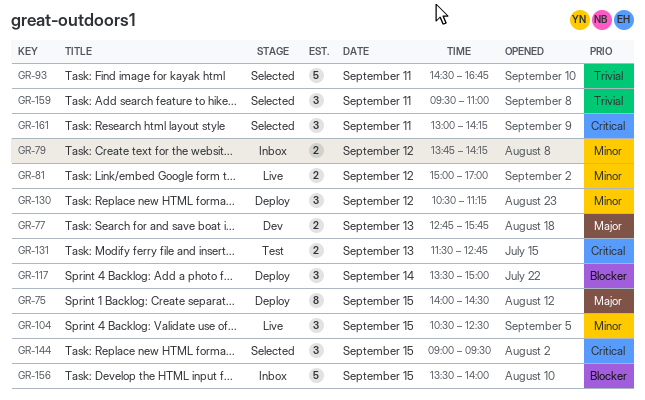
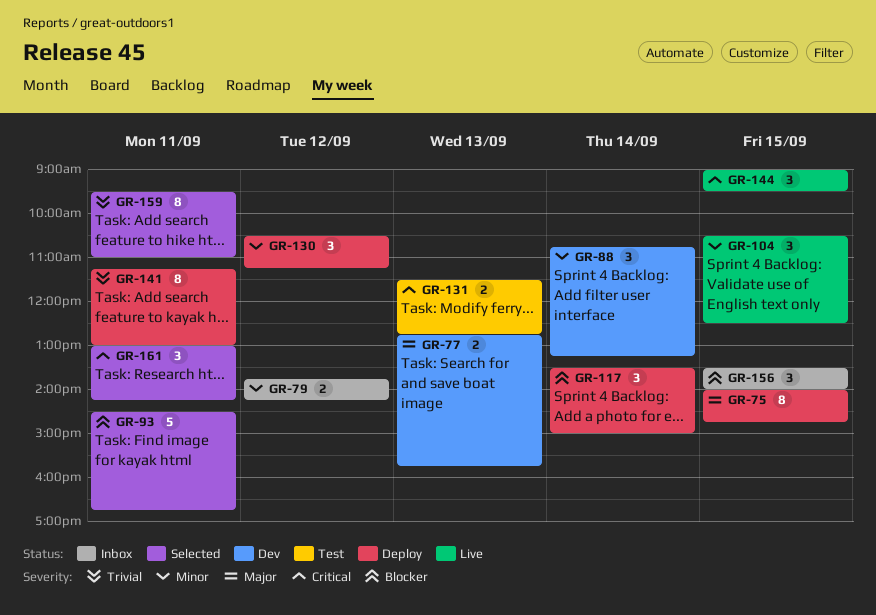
GR-75, ends: 14:30 -> 14:45
GR-81: present -> none
GR-88: none -> present
GR-93, priority: Trivial -> Blocker
GR-141: none -> present
GR-144, status: Selected -> Live
GR-156, estimate: 5 -> 3
GR-159, estimate: 3 -> 8

